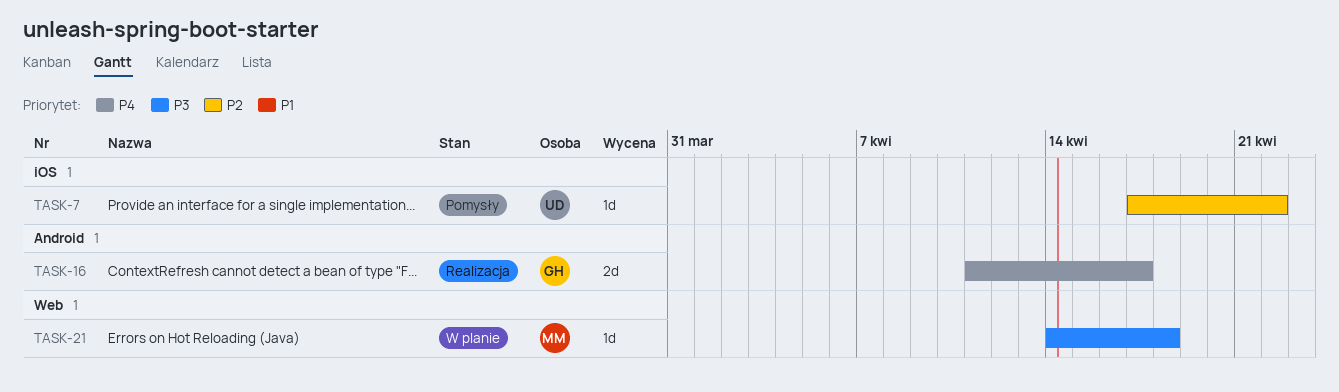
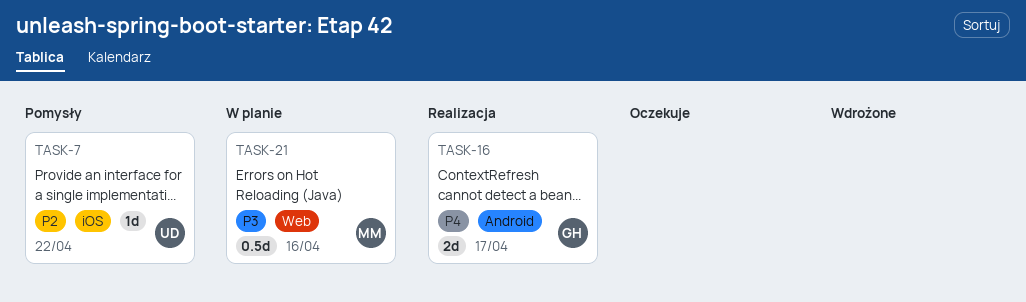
TASK-21, estimate: 1d -> 0.5d
TASK-21, due: Apr 18 -> Apr 16

